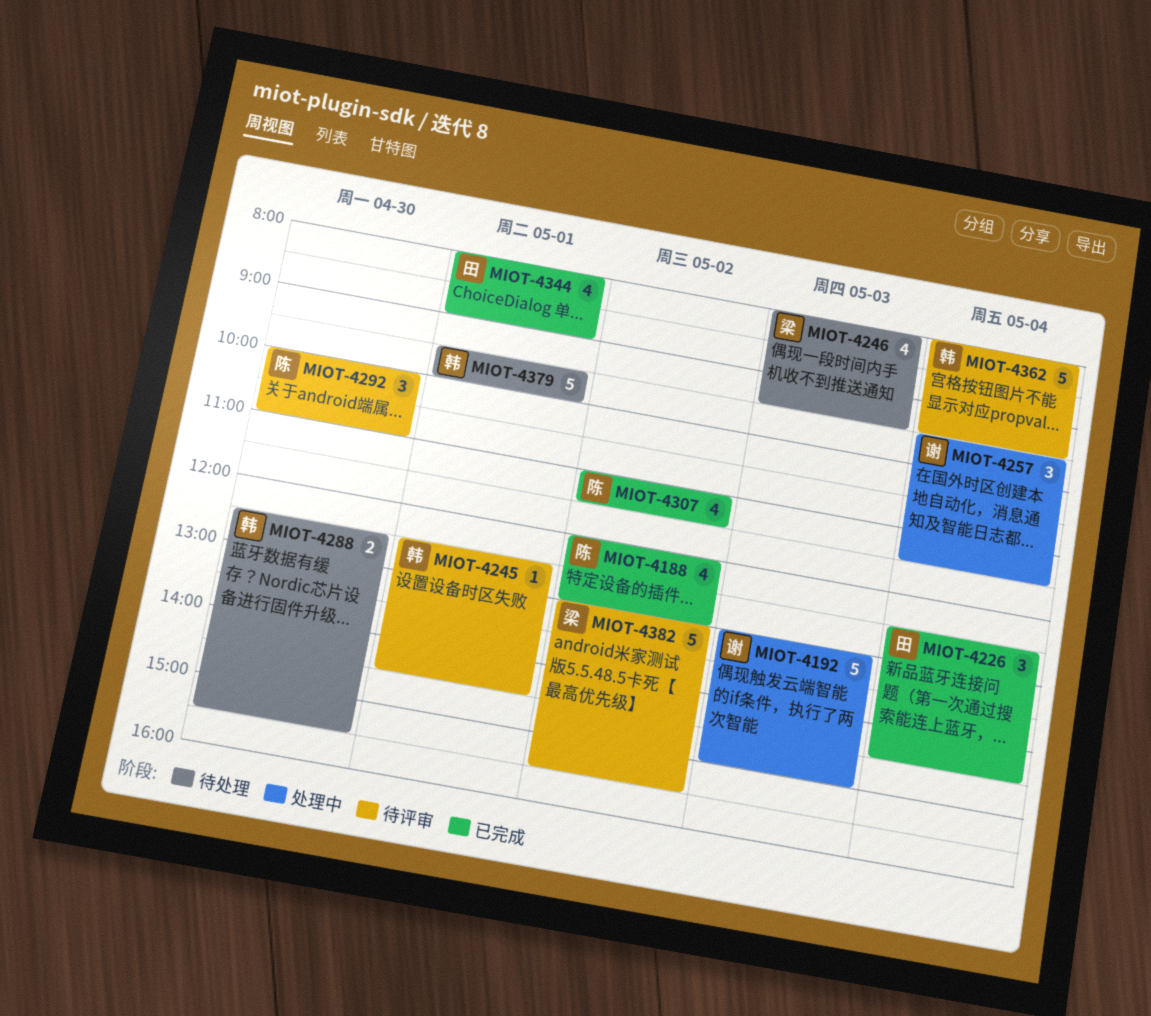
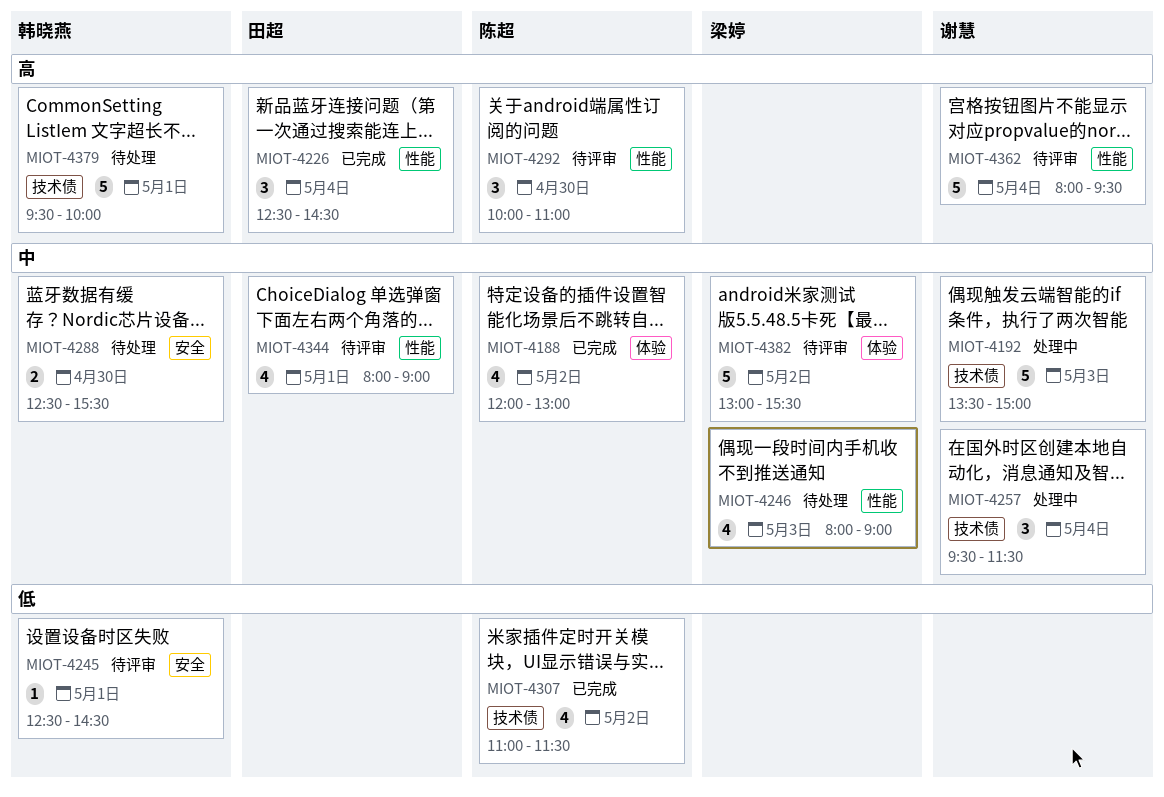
MIOT-4192, begins: 13:00 -> 13:30
MIOT-4246, ends: 09:30 -> 09:00
MIOT-4344, status: 已完成 -> 待评审
MIOT-4362, owner: 韩晓燕 -> 谢慧

